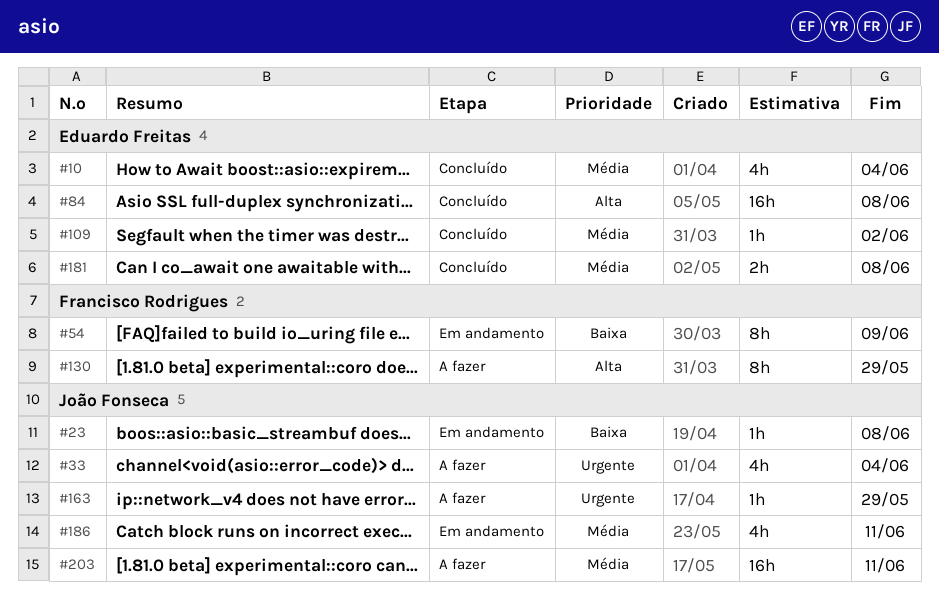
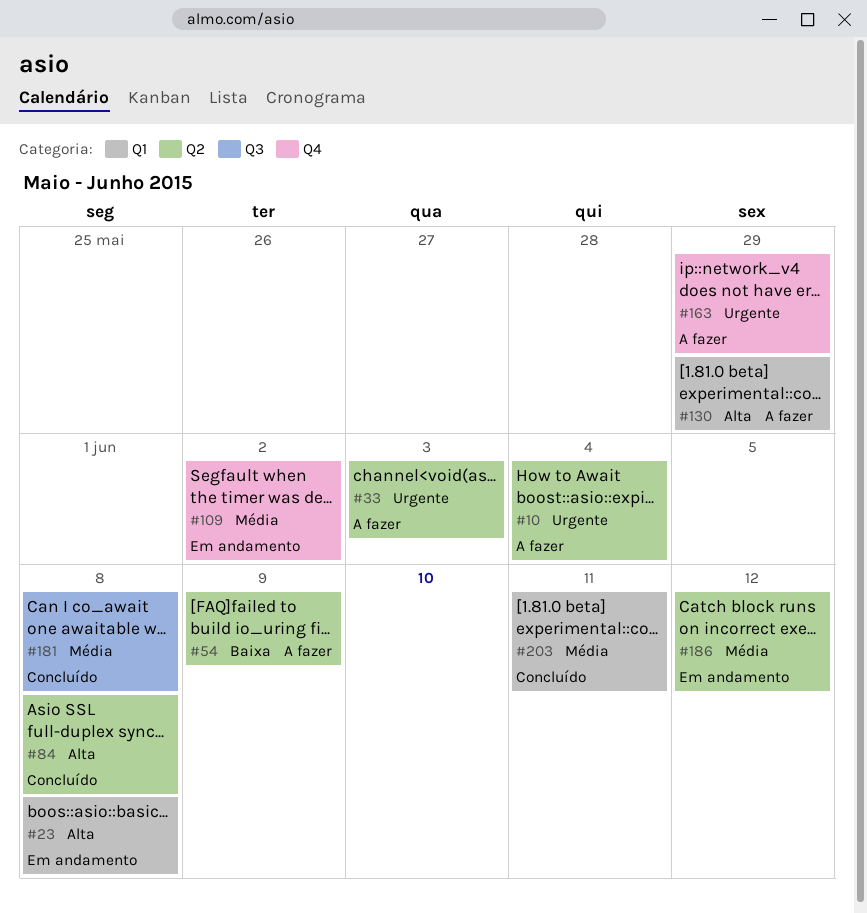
#10, status: Concluído -> A fazer
#10, priority: Média -> Urgente
#23, priority: Baixa -> Alta
#33, due: Jun 4 -> Jun 3
#54, status: Em andamento -> A fazer
#109, status: Concluído -> Em andamento
#186, due: Jun 11 -> Jun 12
#203, status: A fazer -> Concluído

